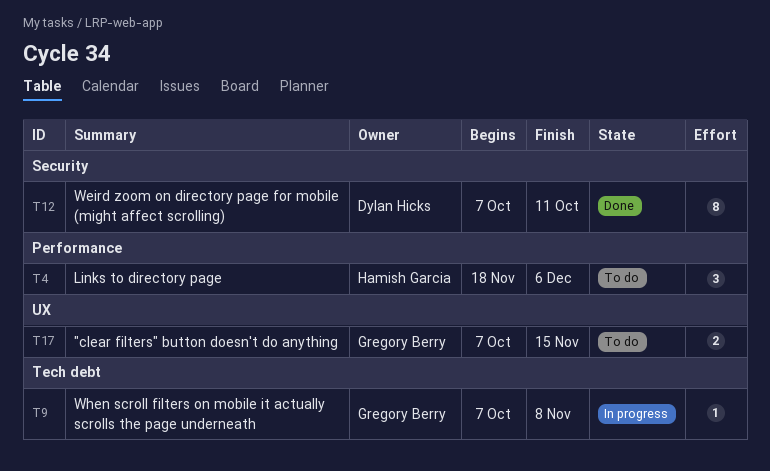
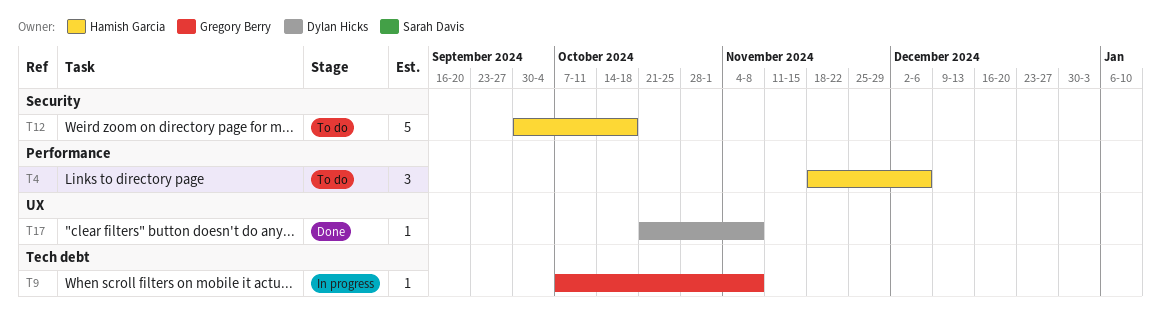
T12, status: Done -> To do
T12, owner: Dylan Hicks -> Hamish Garcia
T12, estimate: 8 -> 5
T12, start: Oct 7 -> Sep 30
T12, due: Oct 11 -> Oct 18
T17, status: To do -> Done
T17, owner: Gregory Berry -> Dylan Hicks
T17, estimate: 2 -> 1
T17, start: Oct 7 -> Oct 21
T17, due: Nov 15 -> Nov 8

